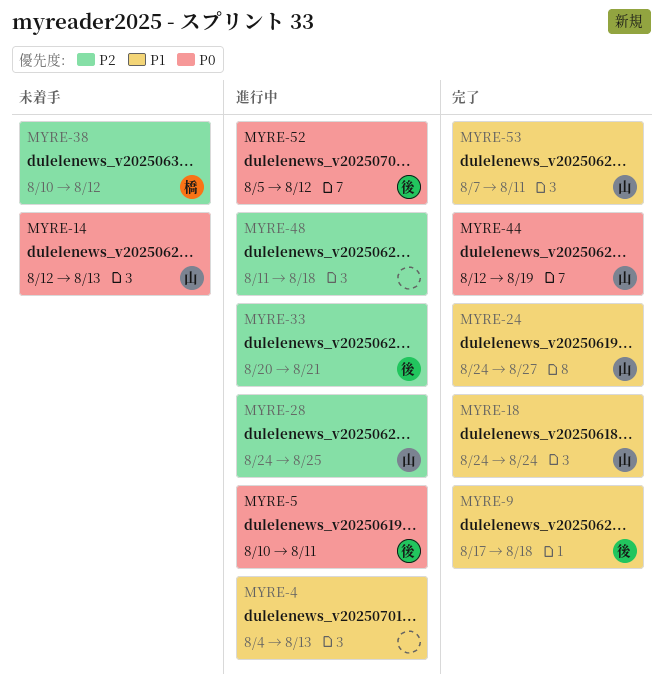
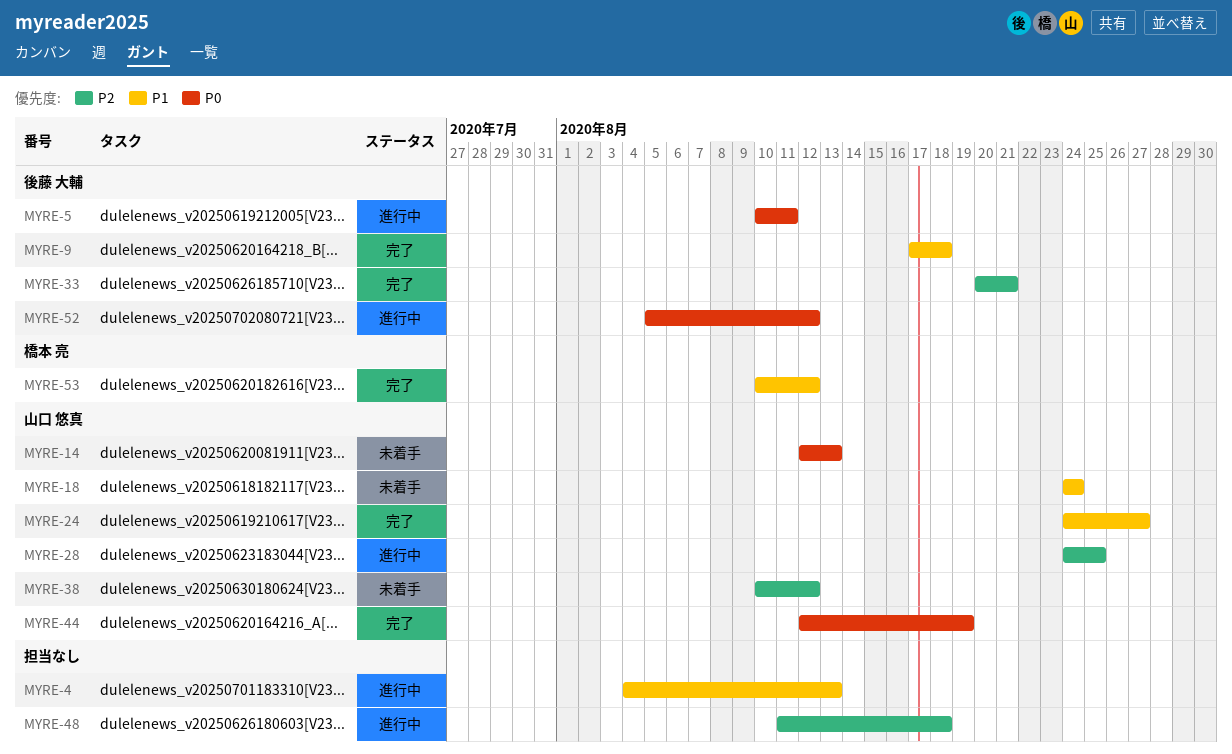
MYRE-18, status: 完了 -> 未着手
MYRE-33, status: 進行中 -> 完了
MYRE-38, owner: 橋本 亮 -> 山口 悠真
MYRE-53, owner: 山口 悠真 -> 橋本 亮
MYRE-53, start: Aug 7 -> Aug 10
MYRE-53, due: Aug 11 -> Aug 12

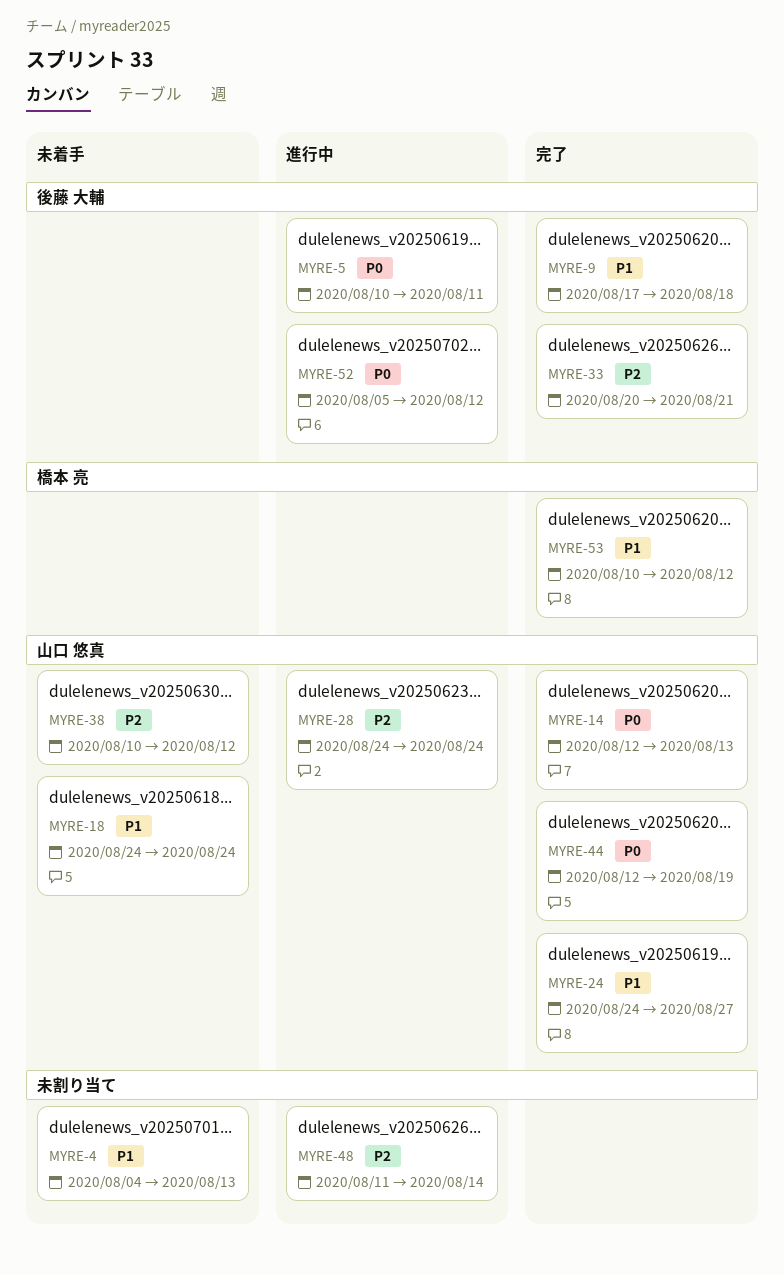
MYRE-4, status: 進行中 -> 未着手
MYRE-14, status: 未着手 -> 完了
MYRE-28, due: Aug 25 -> Aug 24
MYRE-48, due: Aug 18 -> Aug 14

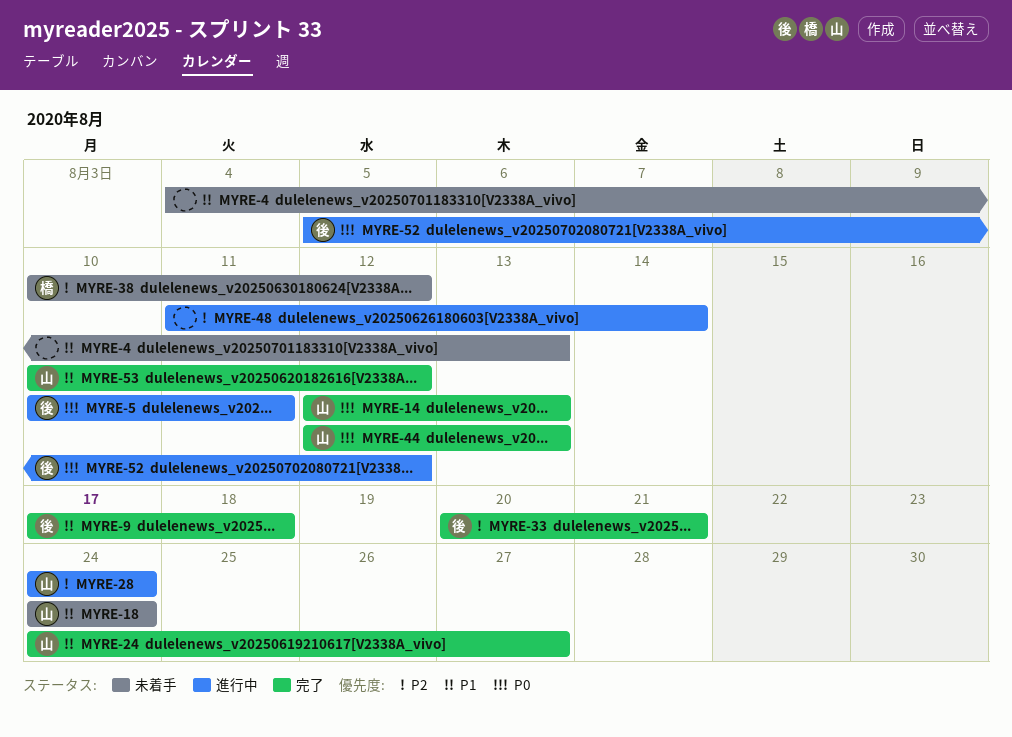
MYRE-38, owner: 山口 悠真 -> 橋本 亮
MYRE-44, due: Aug 19 -> Aug 13
MYRE-53, owner: 橋本 亮 -> 山口 悠真

